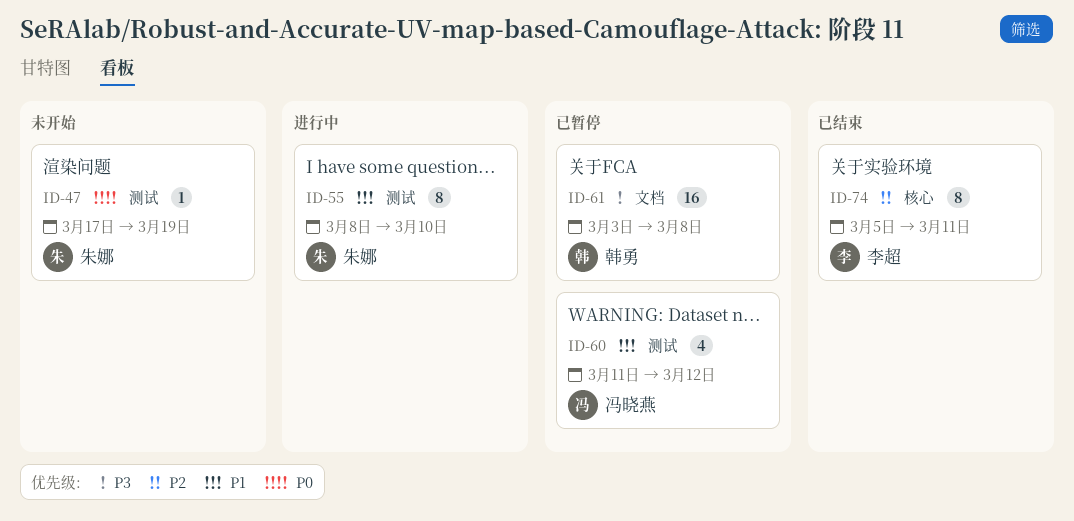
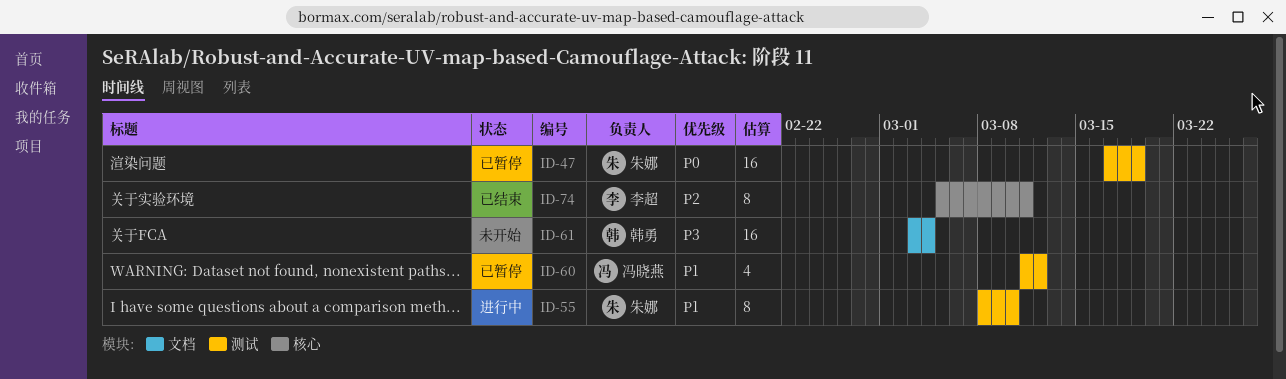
ID-47, status: 未开始 -> 已暂停
ID-47, estimate: 1 -> 16
ID-61, status: 已暂停 -> 未开始
ID-61, due: Mar 8 -> Mar 4

